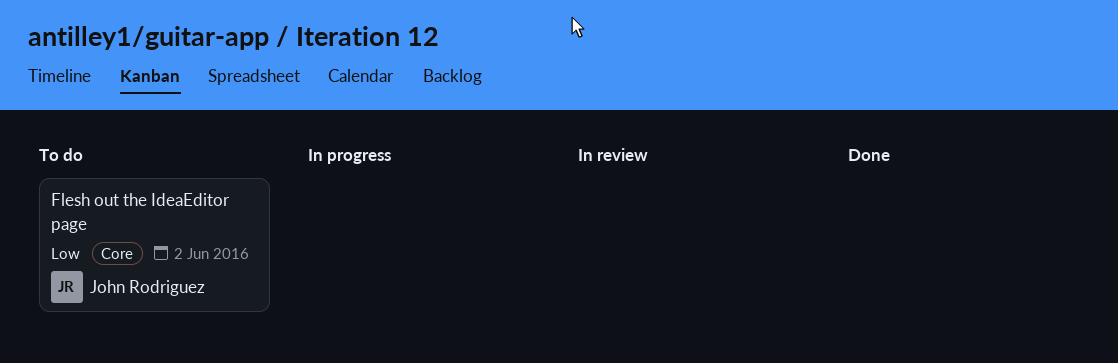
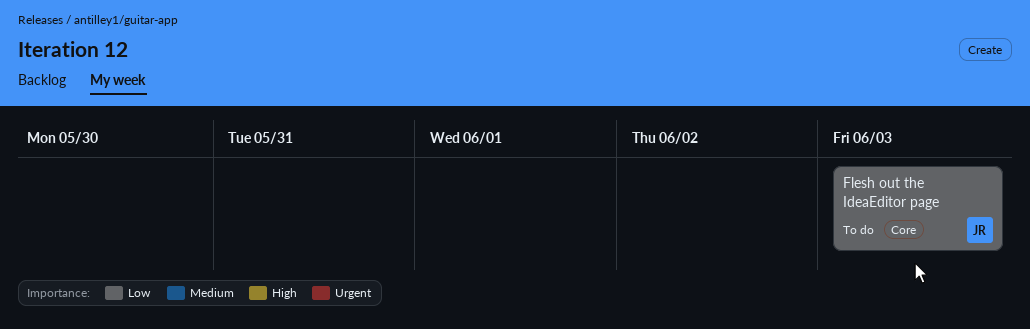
Flesh out the IdeaEditor page, due: Jun 2 -> Jun 3

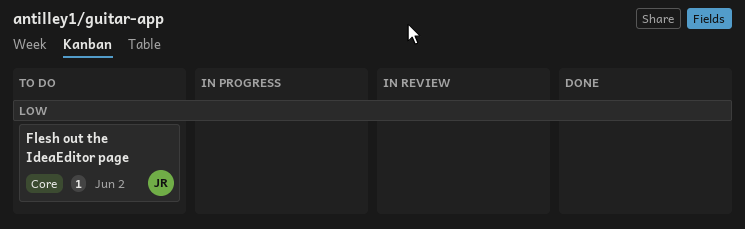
Flesh out the IdeaEditor page, due: Jun 3 -> Jun 2

